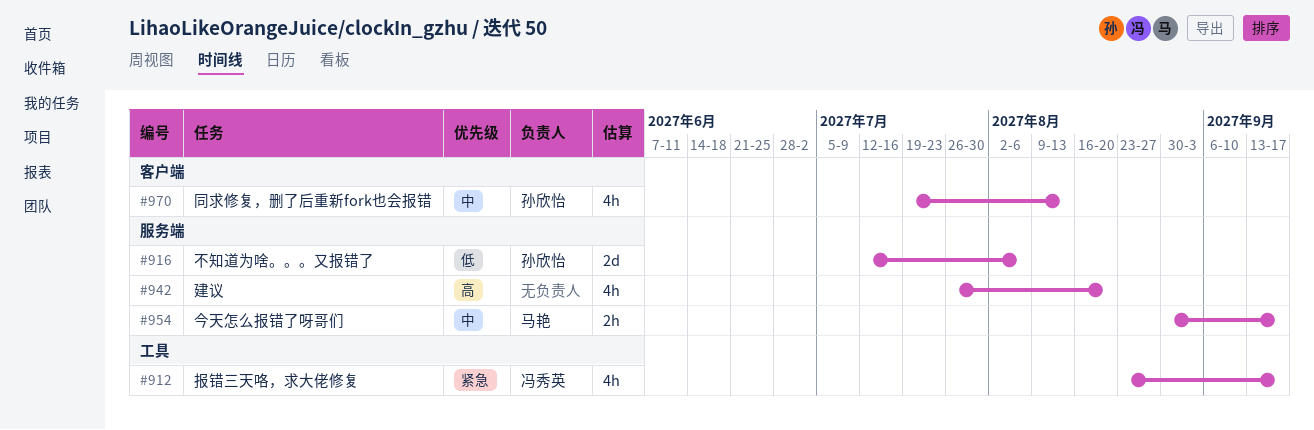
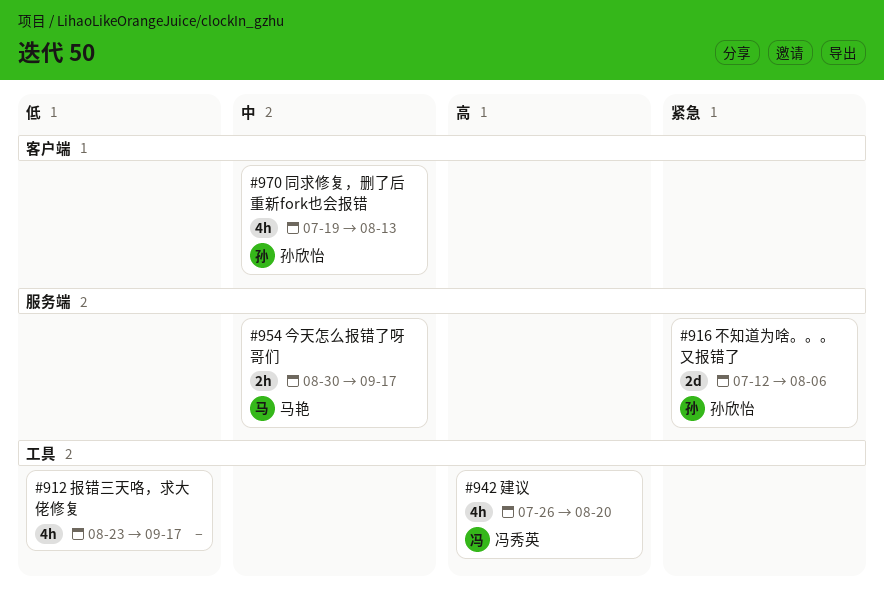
#912, owner: 冯秀英 -> none
#912, priority: 紧急 -> 低
#916, priority: 低 -> 紧急
#942, owner: none -> 冯秀英
#942, label: 服务端 -> 工具

